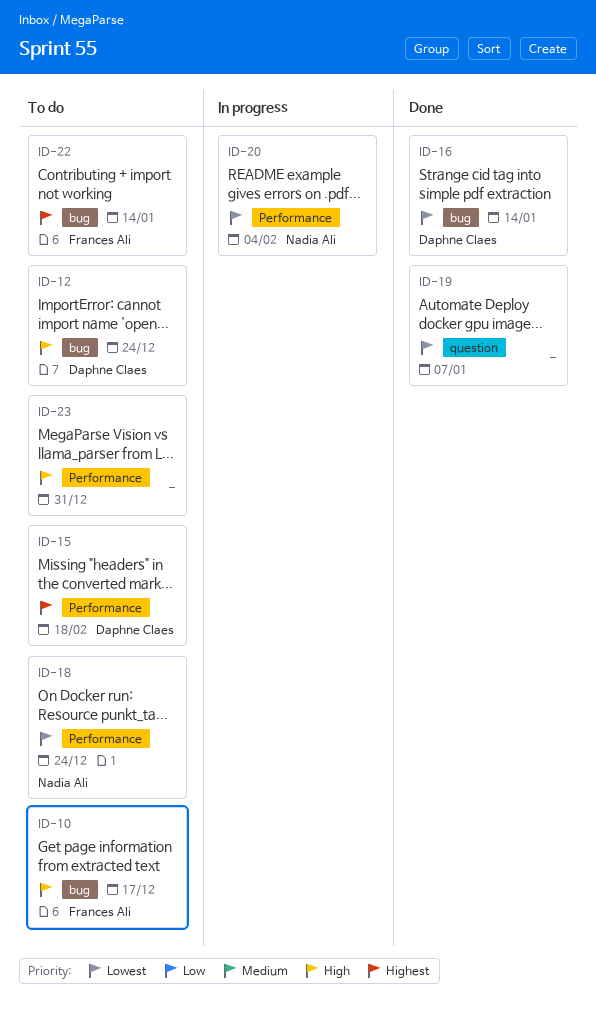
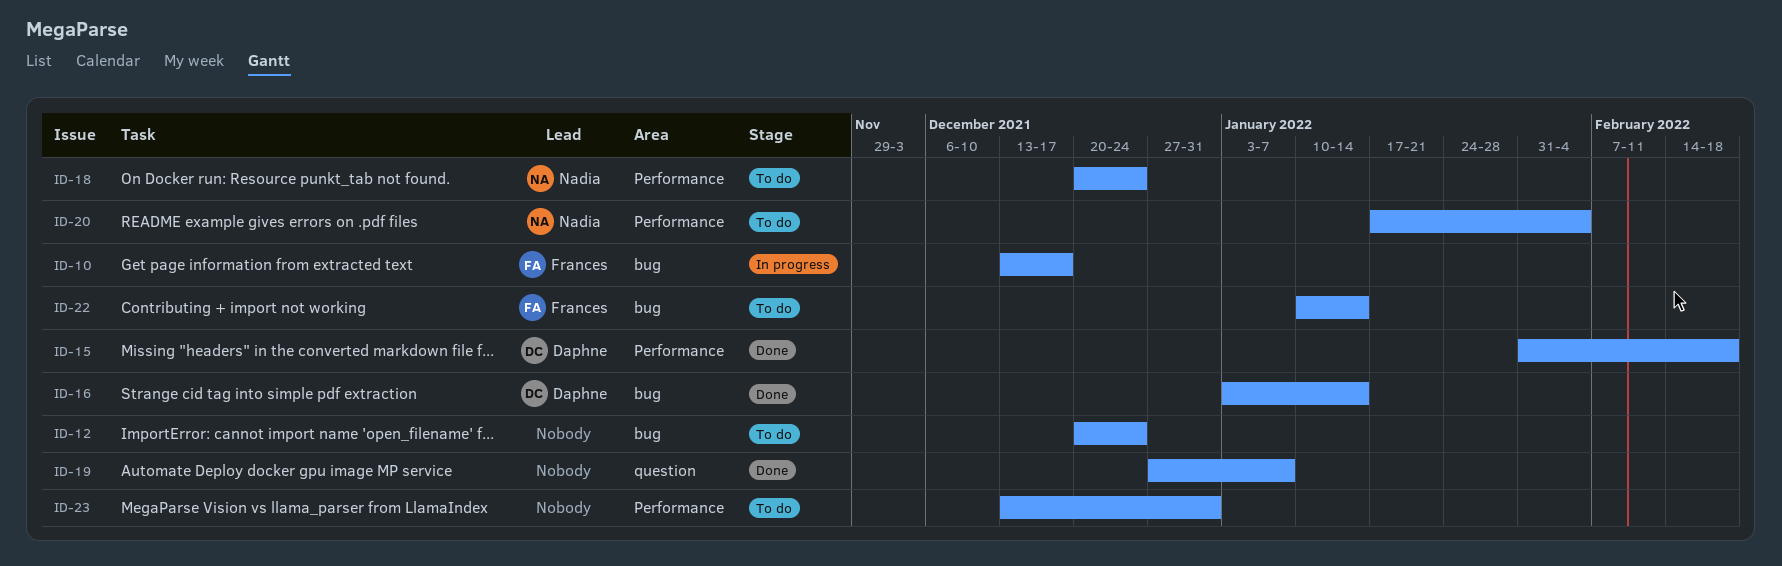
ID-10, status: To do -> In progress
ID-12, owner: Daphne Claes -> none
ID-15, status: To do -> Done
ID-20, status: In progress -> To do

